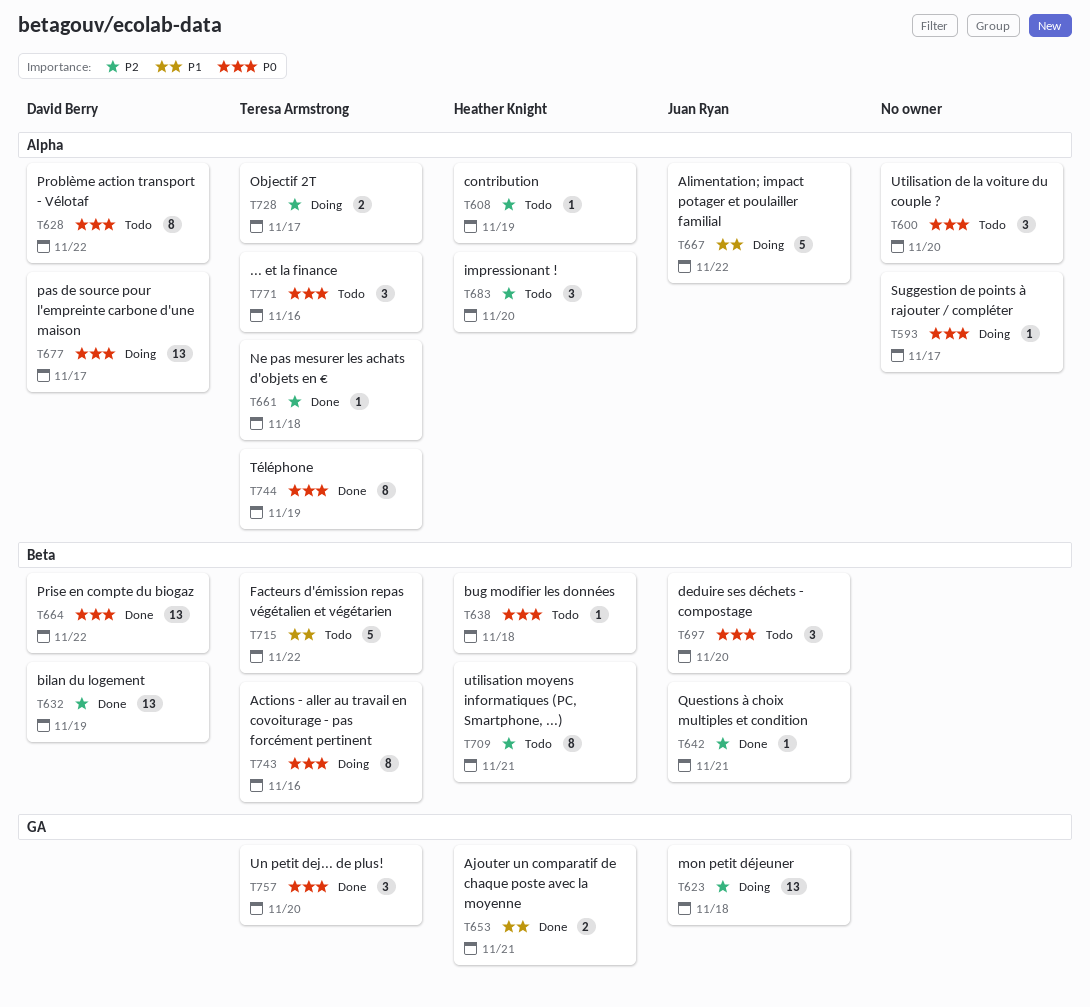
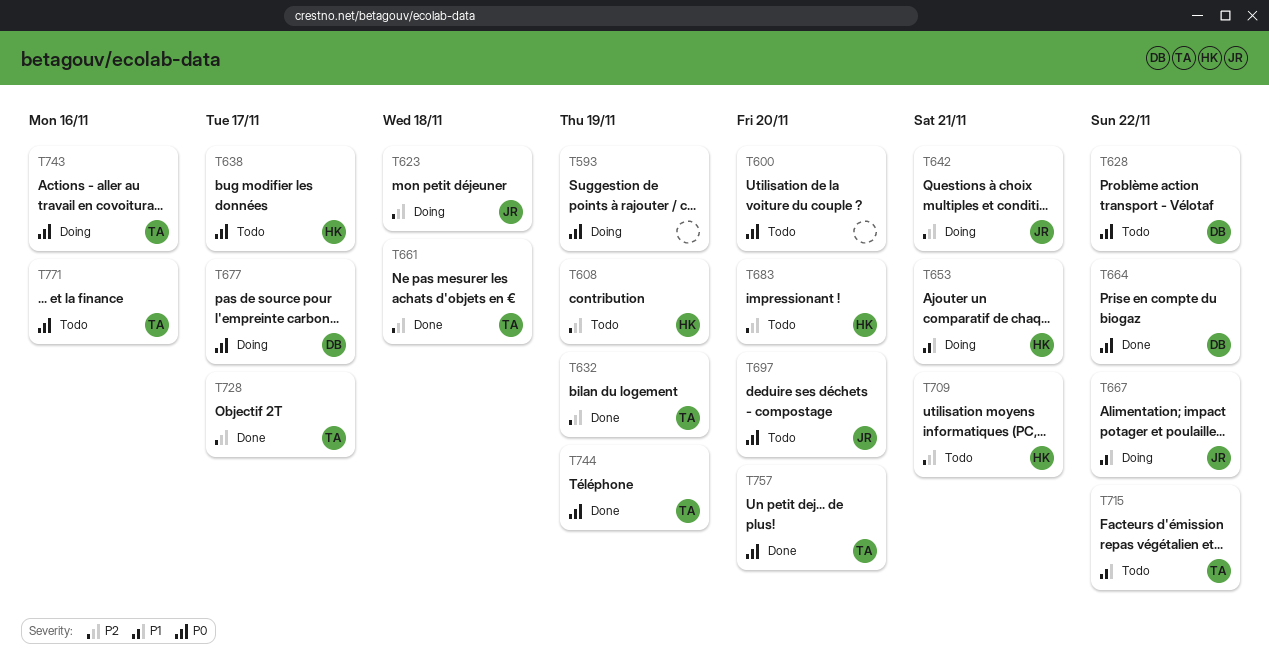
T593, due: Nov 17 -> Nov 19
T632, owner: David Berry -> Teresa Armstrong
T638, due: Nov 18 -> Nov 17
T642, status: Done -> Doing
T653, status: Done -> Doing
T728, status: Doing -> Done

